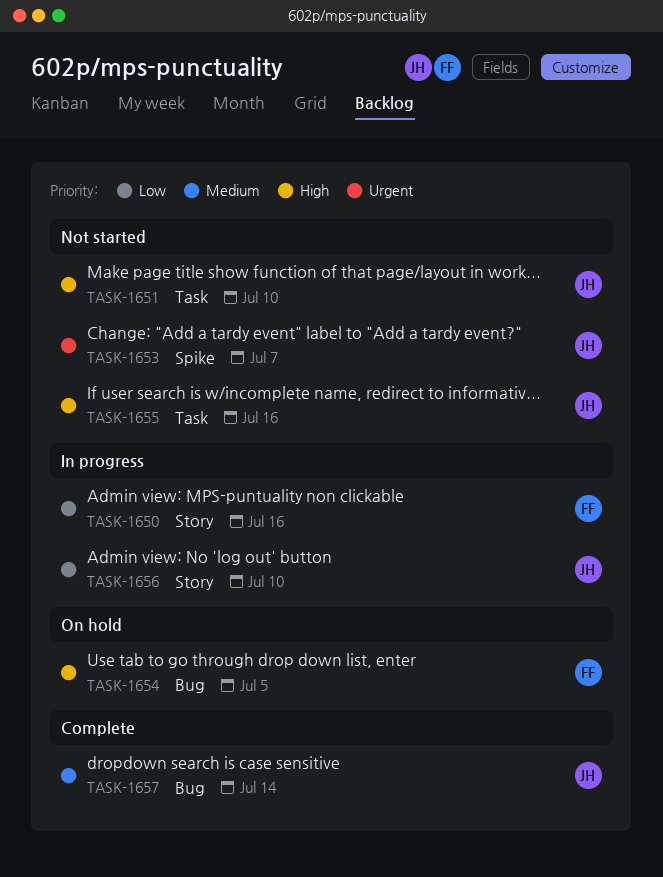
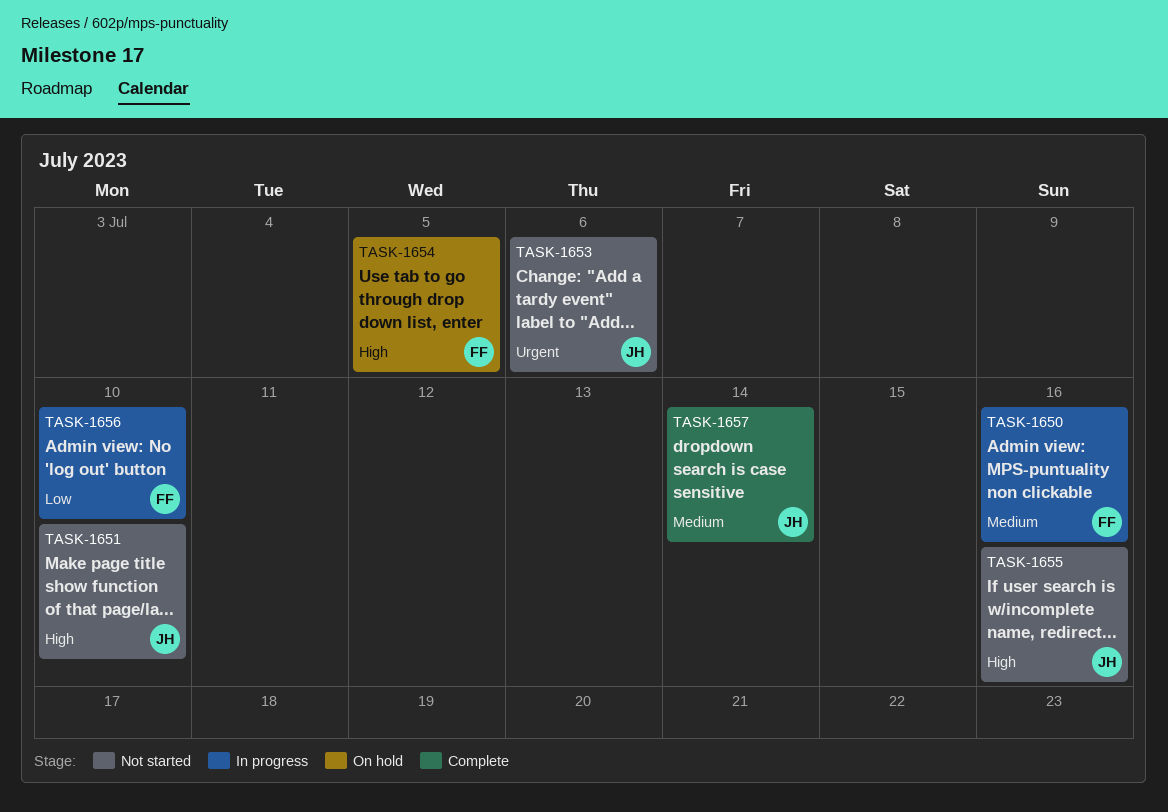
TASK-1650, priority: Low -> Medium
TASK-1653, due: Jul 7 -> Jul 6
TASK-1656, owner: JH -> FF

